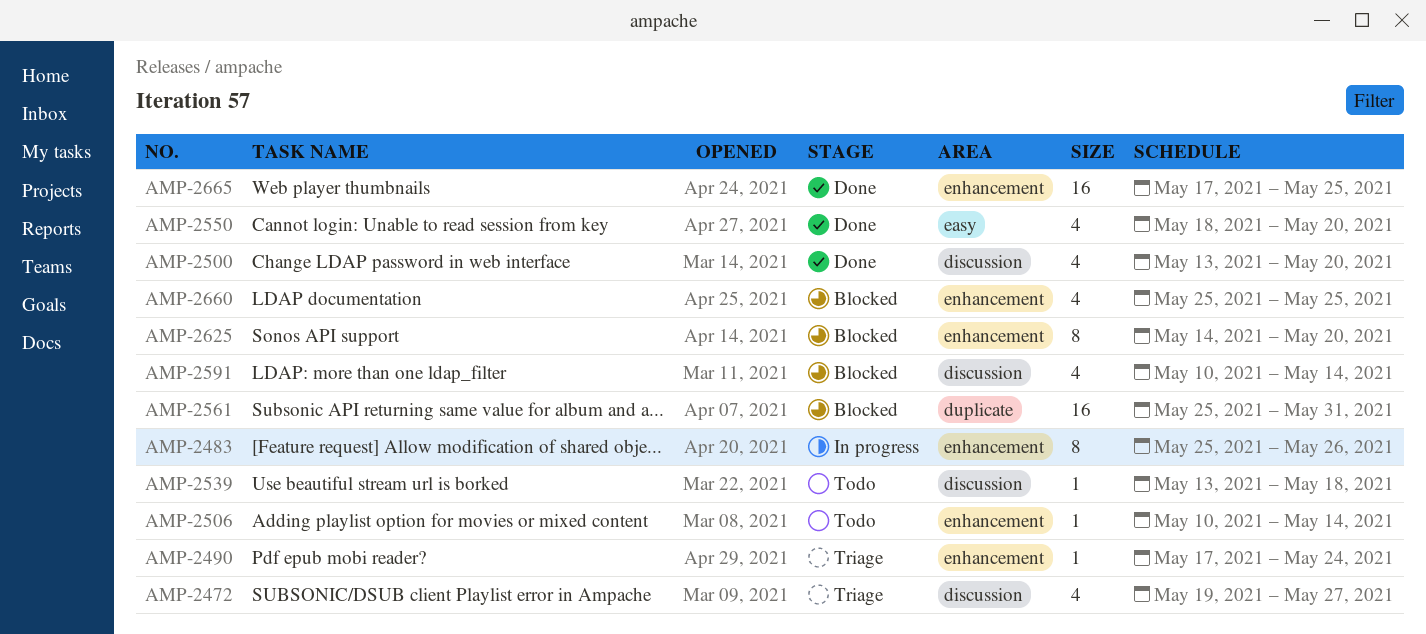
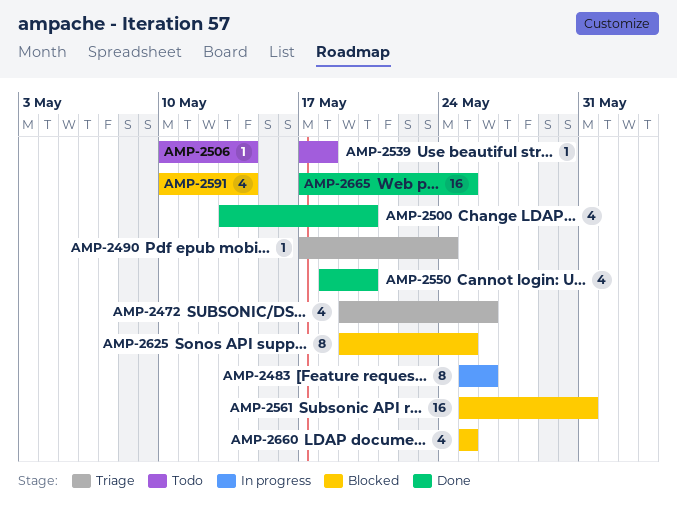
AMP-2472, due: May 27 -> May 26
AMP-2539, start: May 13 -> May 17
AMP-2625, start: May 14 -> May 19
AMP-2625, due: May 20 -> May 25

